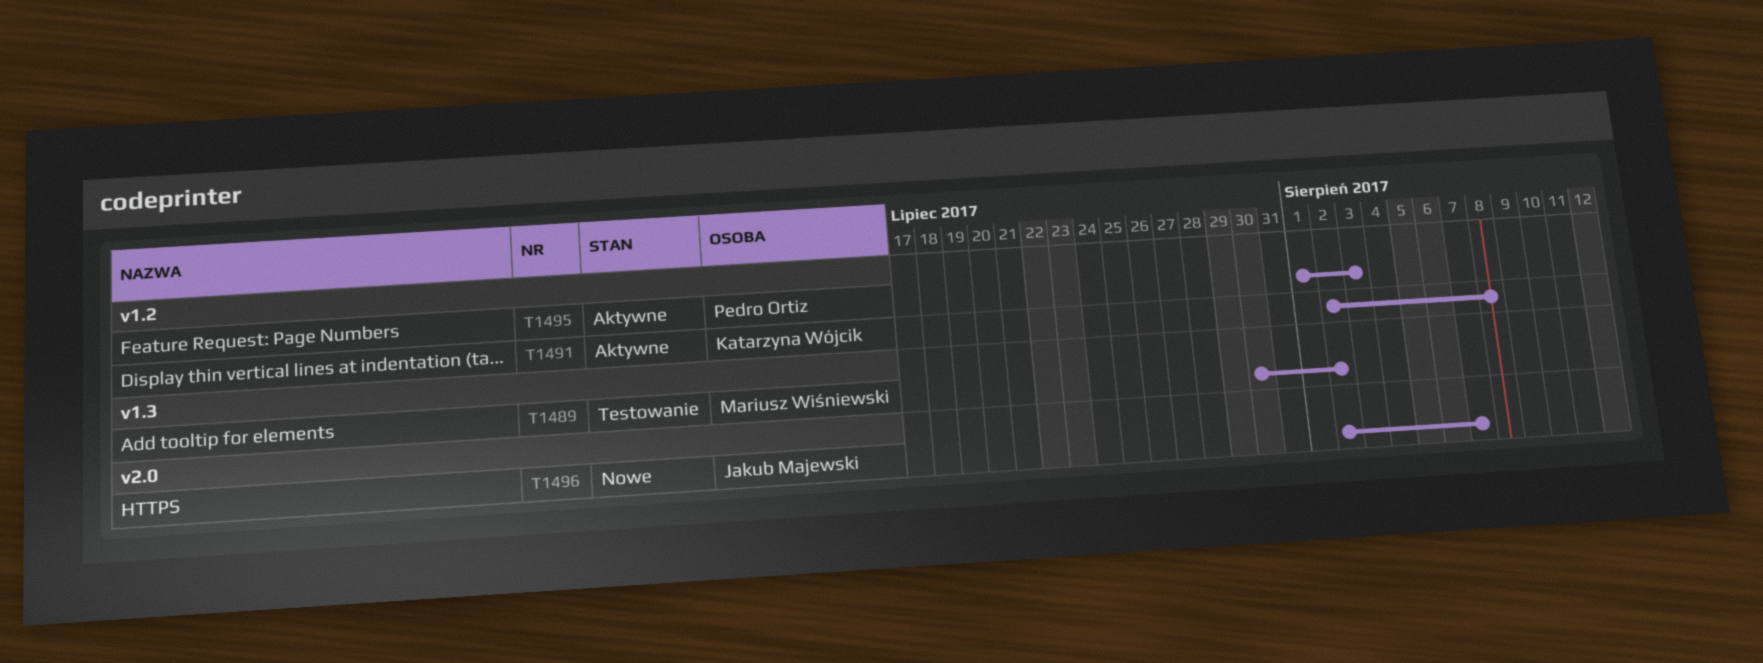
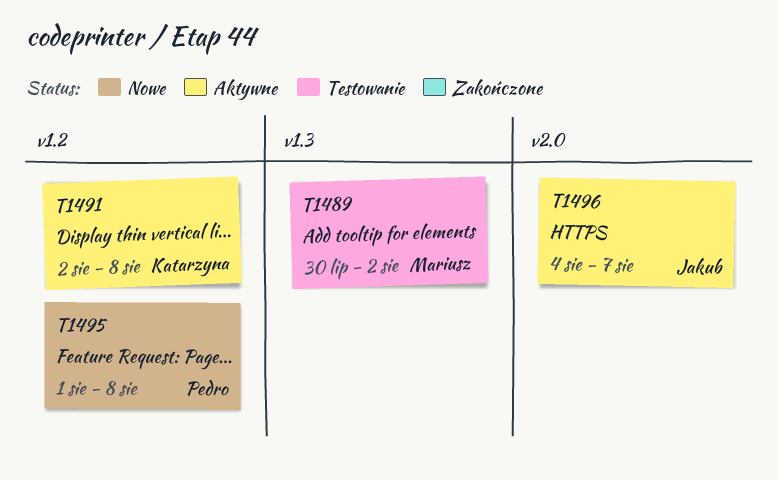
T1495, status: Aktywne -> Nowe
T1495, due: Aug 3 -> Aug 8
T1496, status: Nowe -> Aktywne
T1496, start: Aug 2 -> Aug 4

